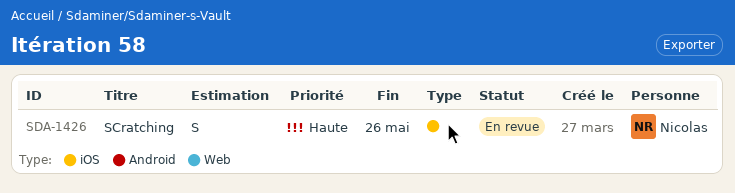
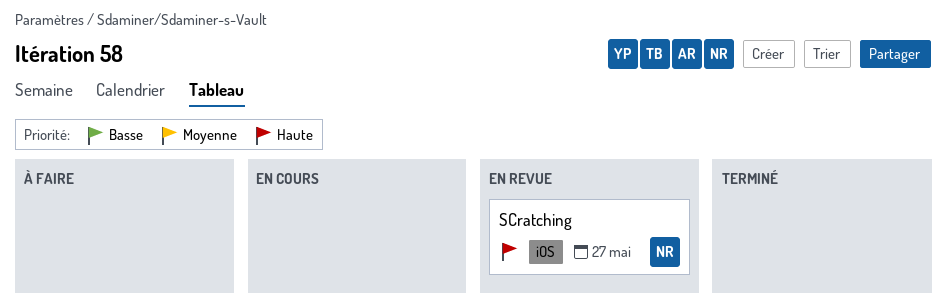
SCratching, due: May 26 -> May 27

